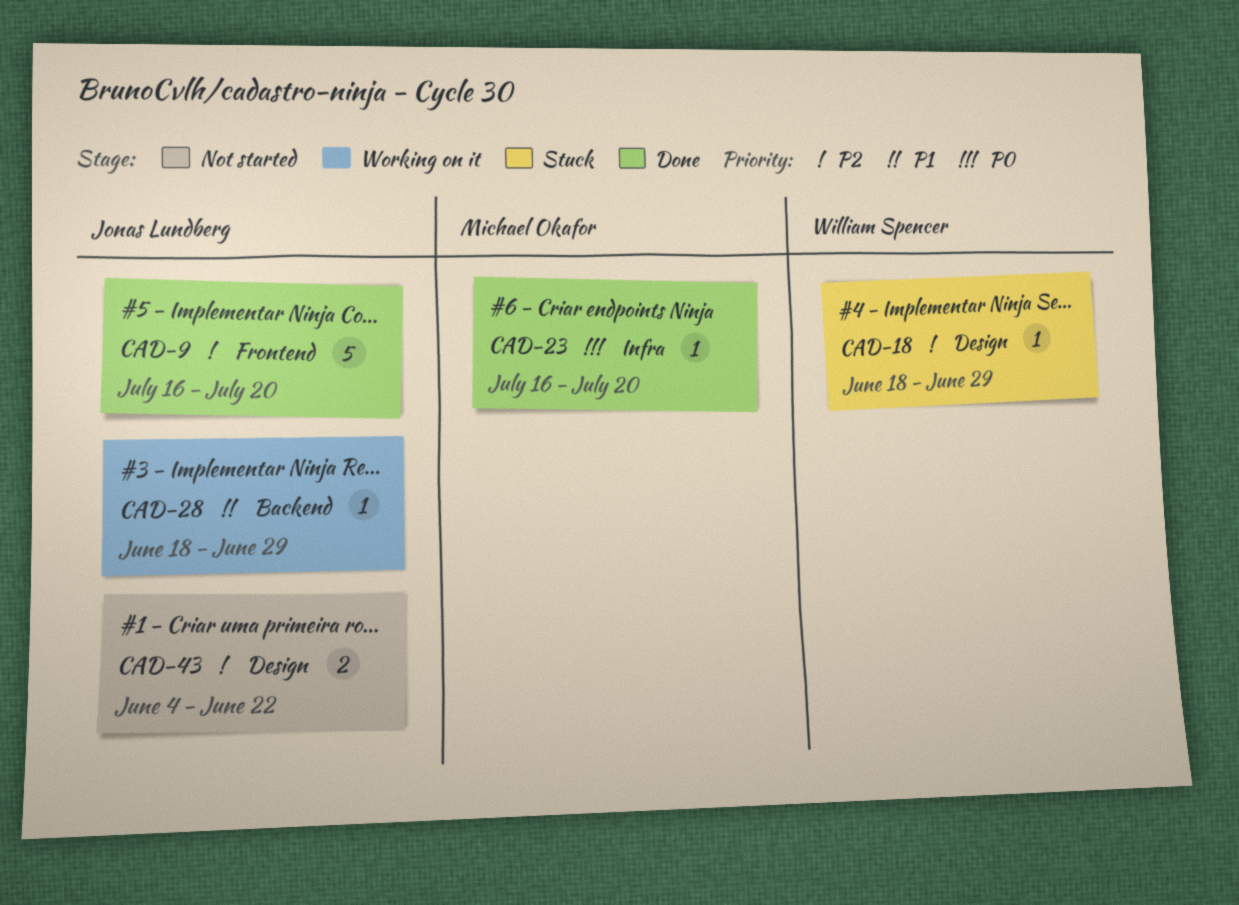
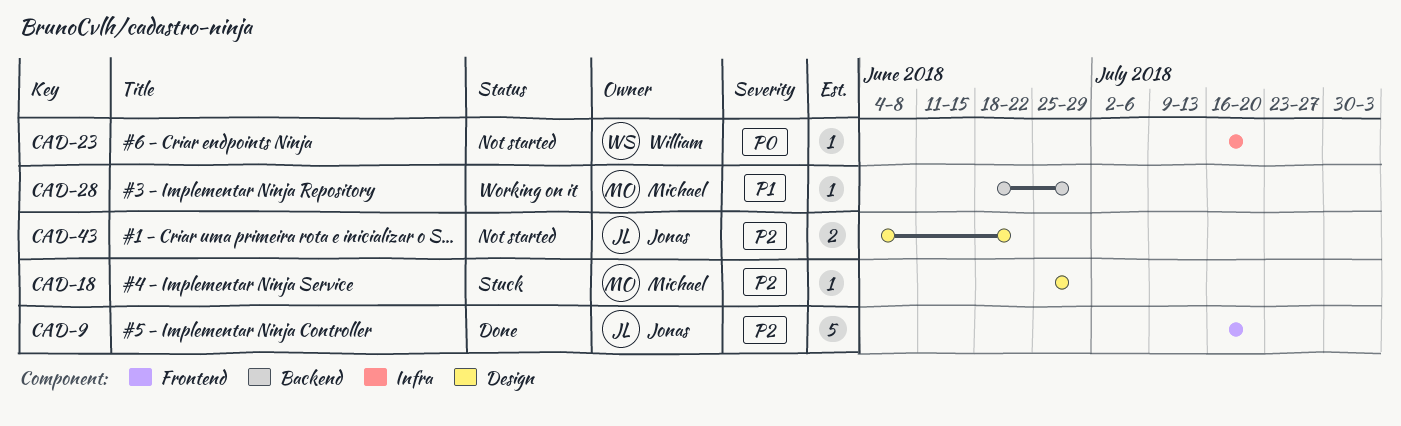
CAD-18, owner: William Spencer -> Michael Okafor
CAD-18, start: Jun 18 -> Jun 25
CAD-23, status: Done -> Not started
CAD-23, owner: Michael Okafor -> William Spencer
CAD-28, owner: Jonas Lundberg -> Michael Okafor

